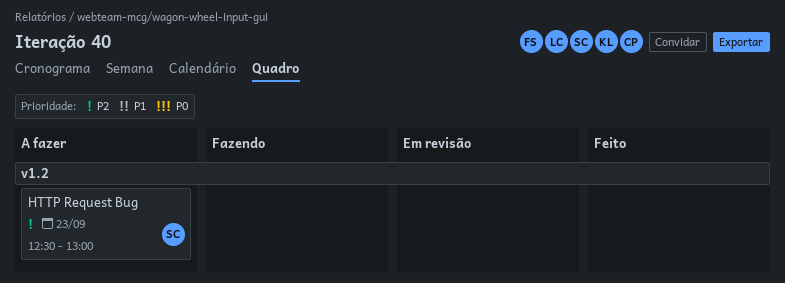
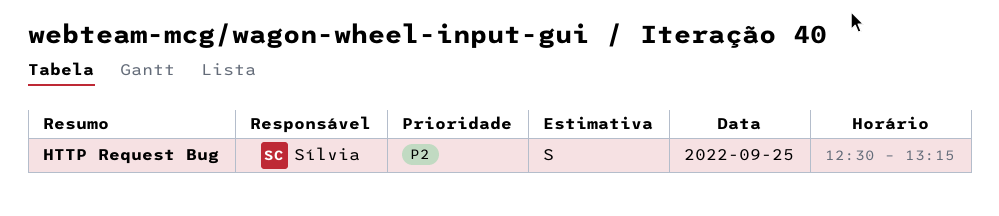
HTTP Request Bug, day: Sep 23 -> Sep 25
HTTP Request Bug, ends: 13:00 -> 13:15

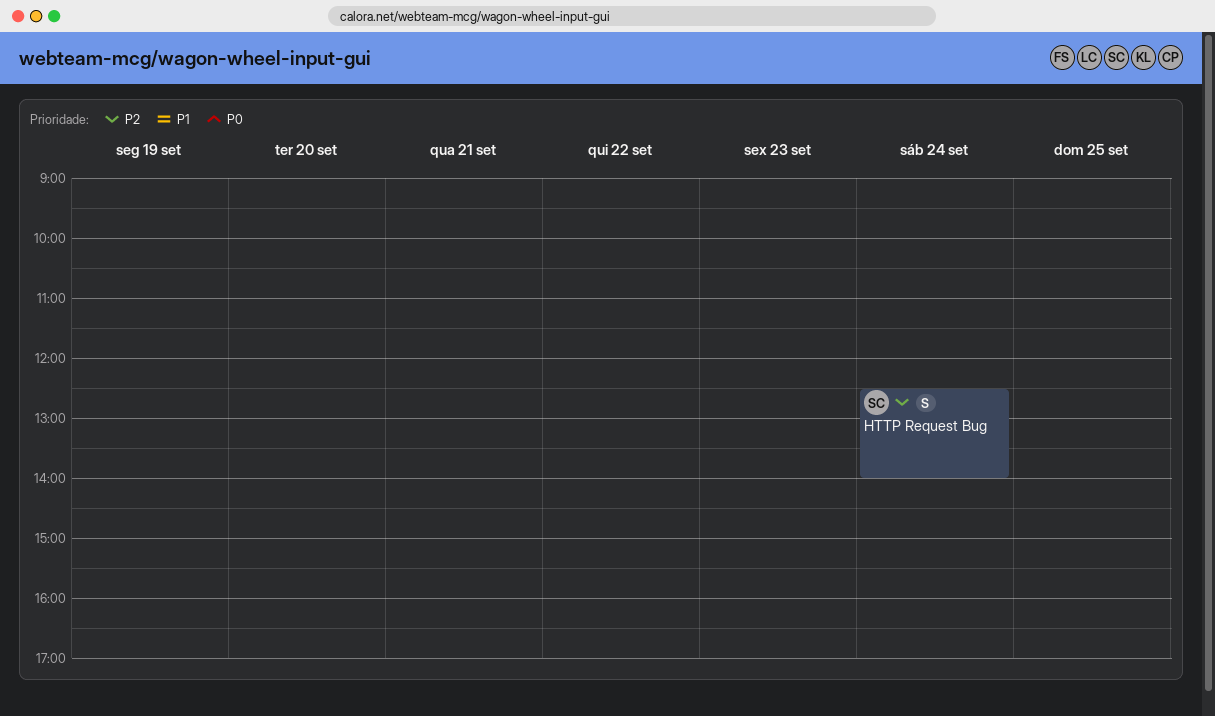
HTTP Request Bug, day: Sep 25 -> Sep 24
HTTP Request Bug, ends: 13:15 -> 14:00

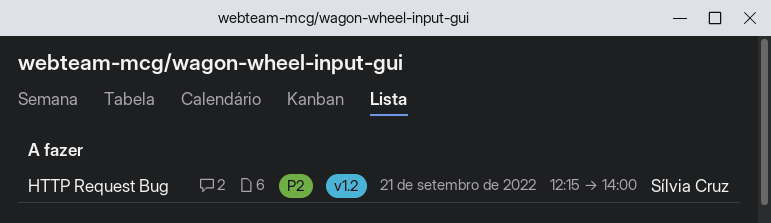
HTTP Request Bug, day: Sep 24 -> Sep 21
HTTP Request Bug, begins: 12:30 -> 12:15

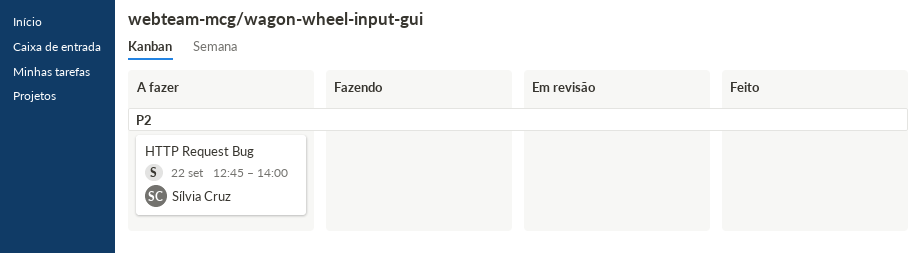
HTTP Request Bug, day: Sep 21 -> Sep 22
HTTP Request Bug, begins: 12:15 -> 12:45

